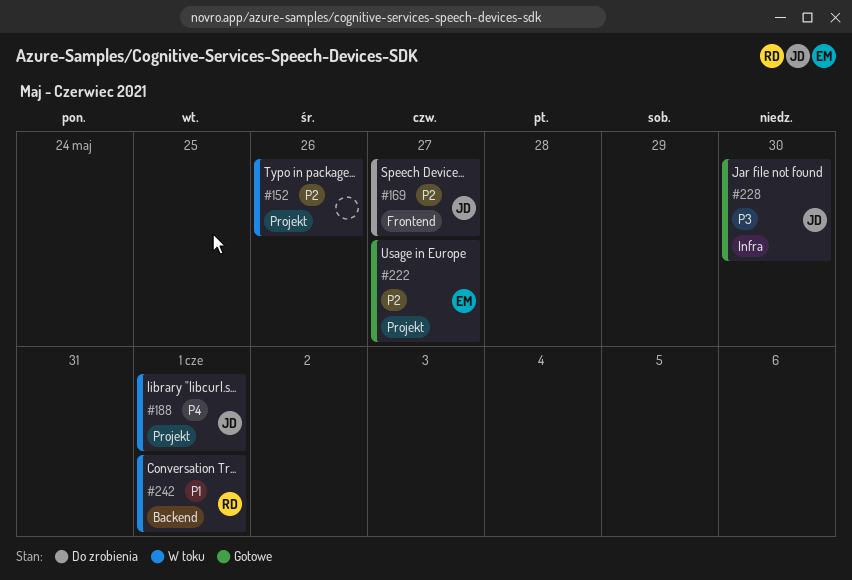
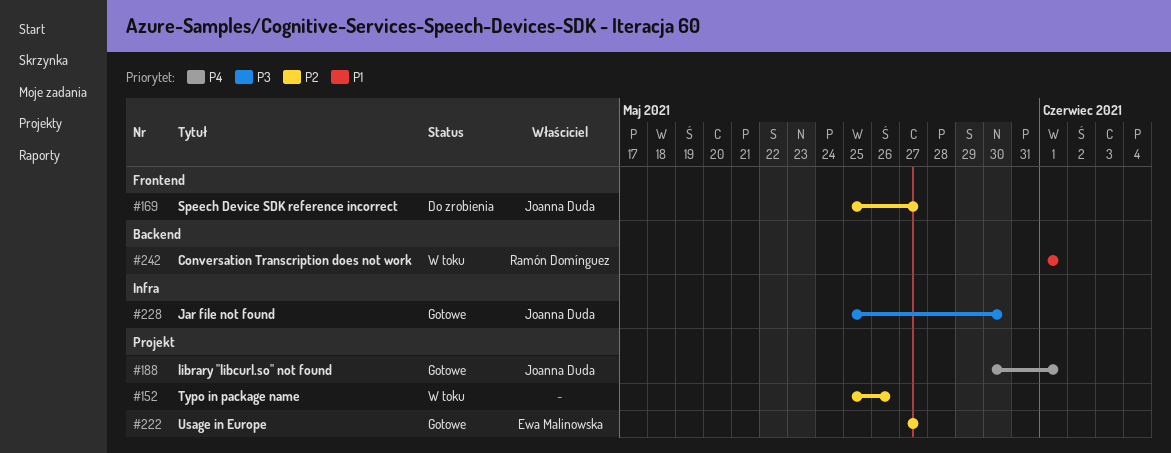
#188, status: W toku -> Gotowe

